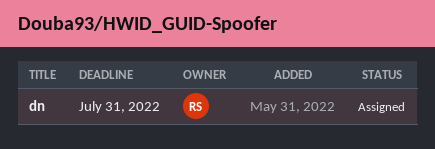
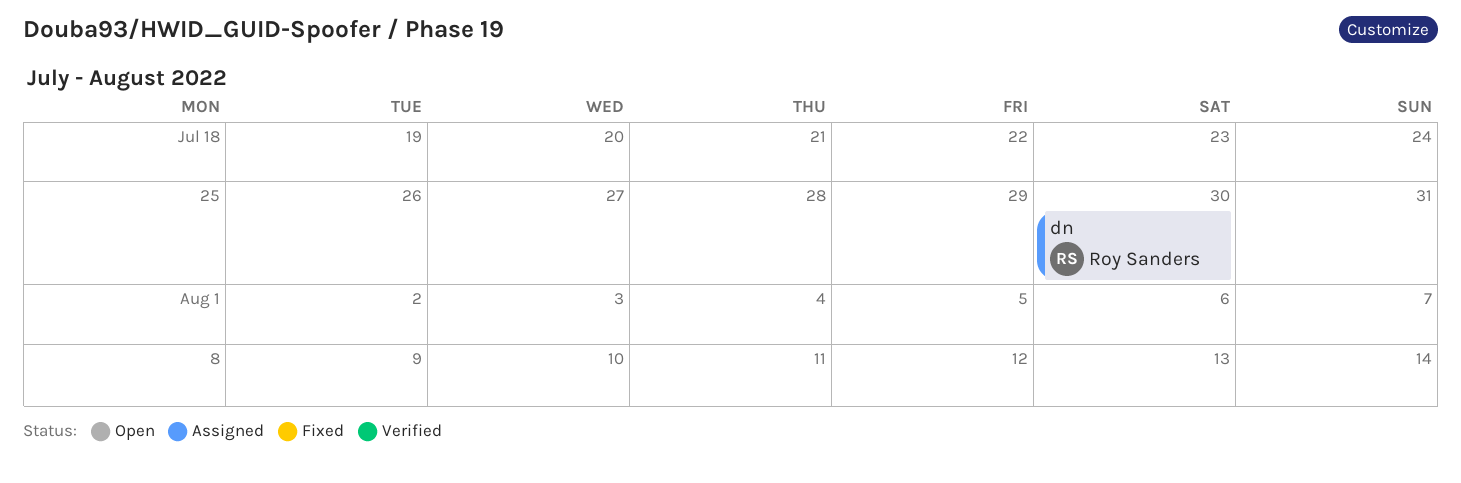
dn, due: Jul 31 -> Jul 30

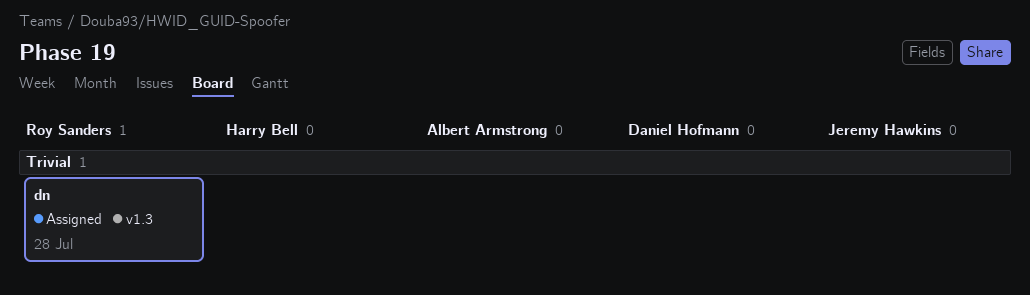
dn, due: Jul 30 -> Jul 28

